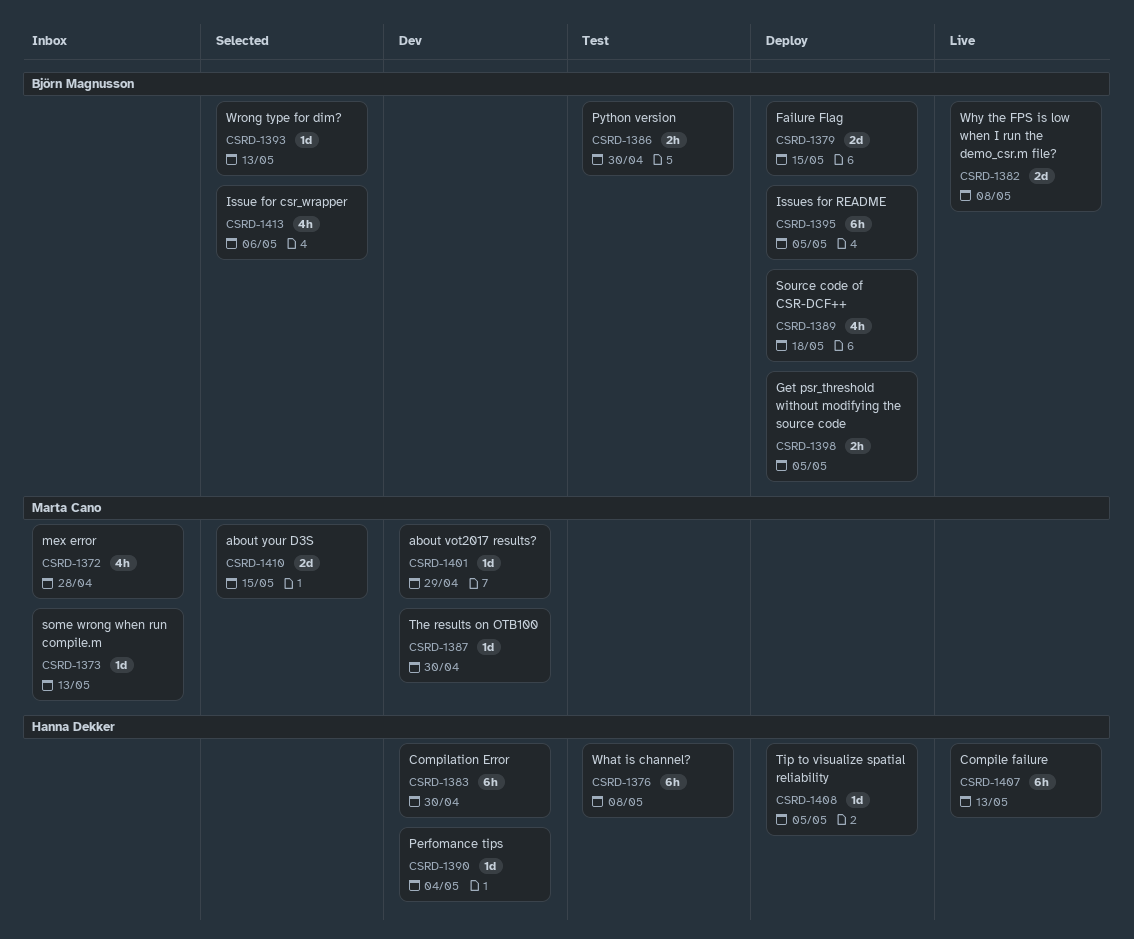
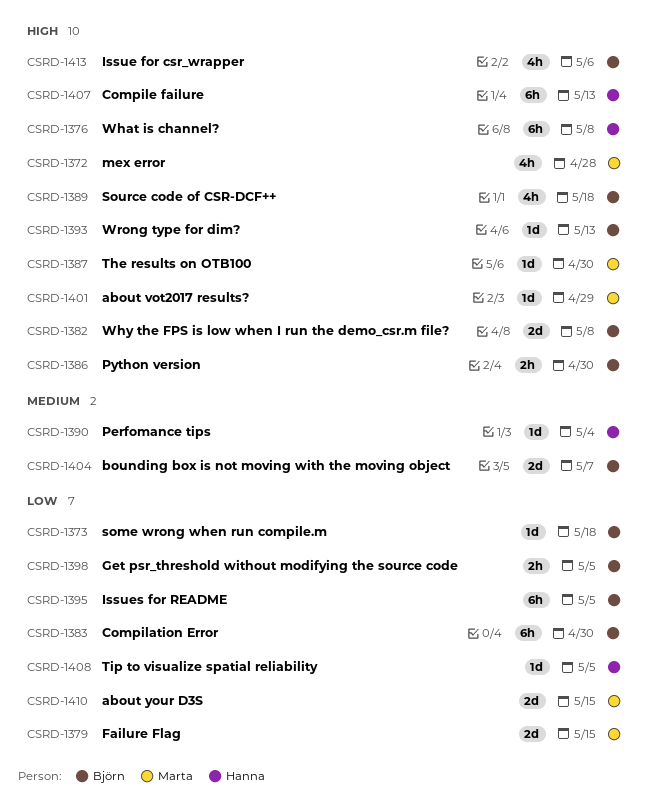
CSRD-1373, owner: Marta Cano -> Björn Magnusson
CSRD-1373, due: May 13 -> May 18
CSRD-1379, owner: Björn Magnusson -> Marta Cano
CSRD-1383, owner: Hanna Dekker -> Björn Magnusson
CSRD-1404: none -> present

